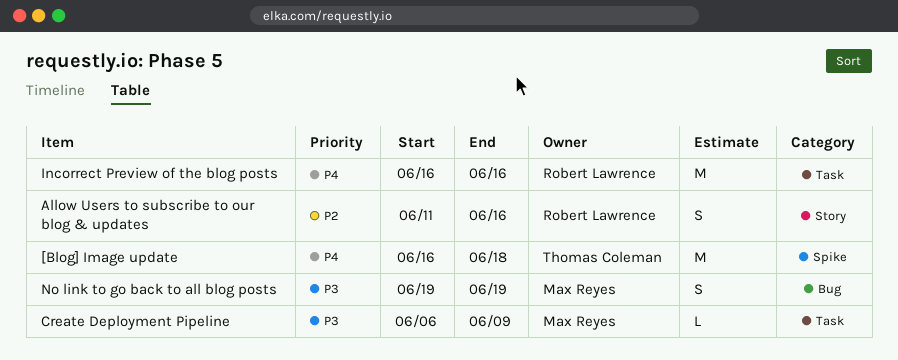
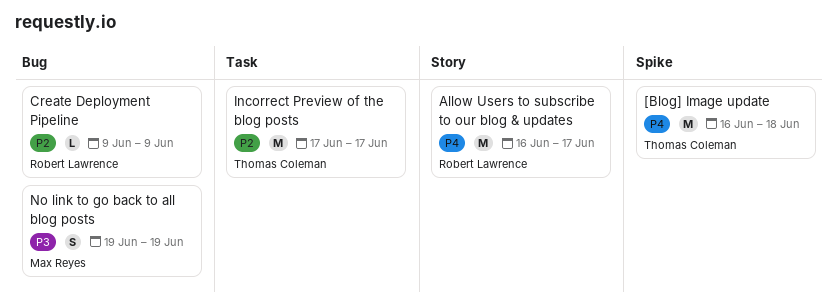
Allow Users to subscribe to our blog & updates, priority: P2 -> P4
Allow Users to subscribe to our blog & updates, estimate: S -> M
Allow Users to subscribe to our blog & updates, start: Jun 11 -> Jun 16
Allow Users to subscribe to our blog & updates, due: Jun 16 -> Jun 17
Create Deployment Pipeline, owner: Max Reyes -> Robert Lawrence
Create Deployment Pipeline, priority: P3 -> P2
Create Deployment Pipeline, label: Task -> Bug
Create Deployment Pipeline, start: Jun 6 -> Jun 9
Incorrect Preview of the blog posts, owner: Robert Lawrence -> Thomas Coleman
Incorrect Preview of the blog posts, priority: P4 -> P2
Incorrect Preview of the blog posts, start: Jun 16 -> Jun 17
Incorrect Preview of the blog posts, due: Jun 16 -> Jun 17

